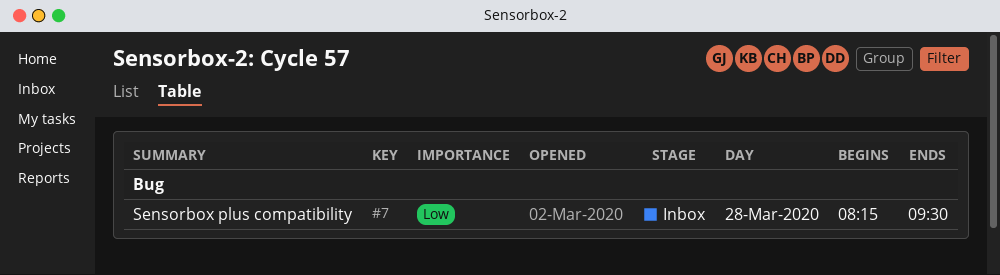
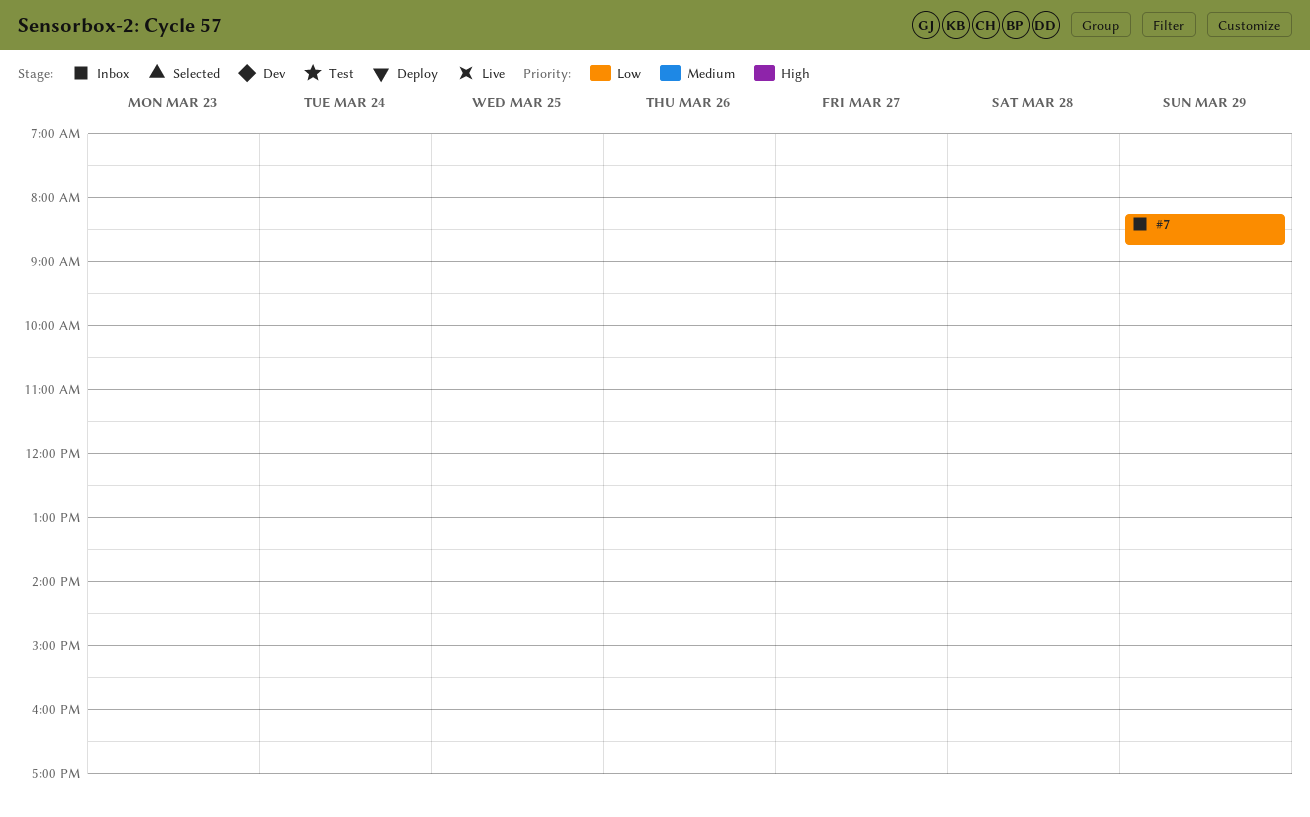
#7, day: Mar 28 -> Mar 29
#7, ends: 09:30 -> 08:45

